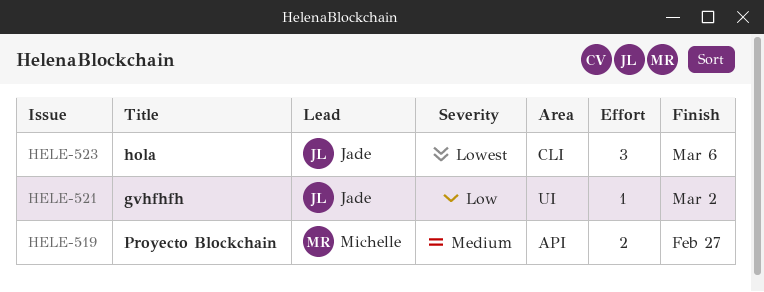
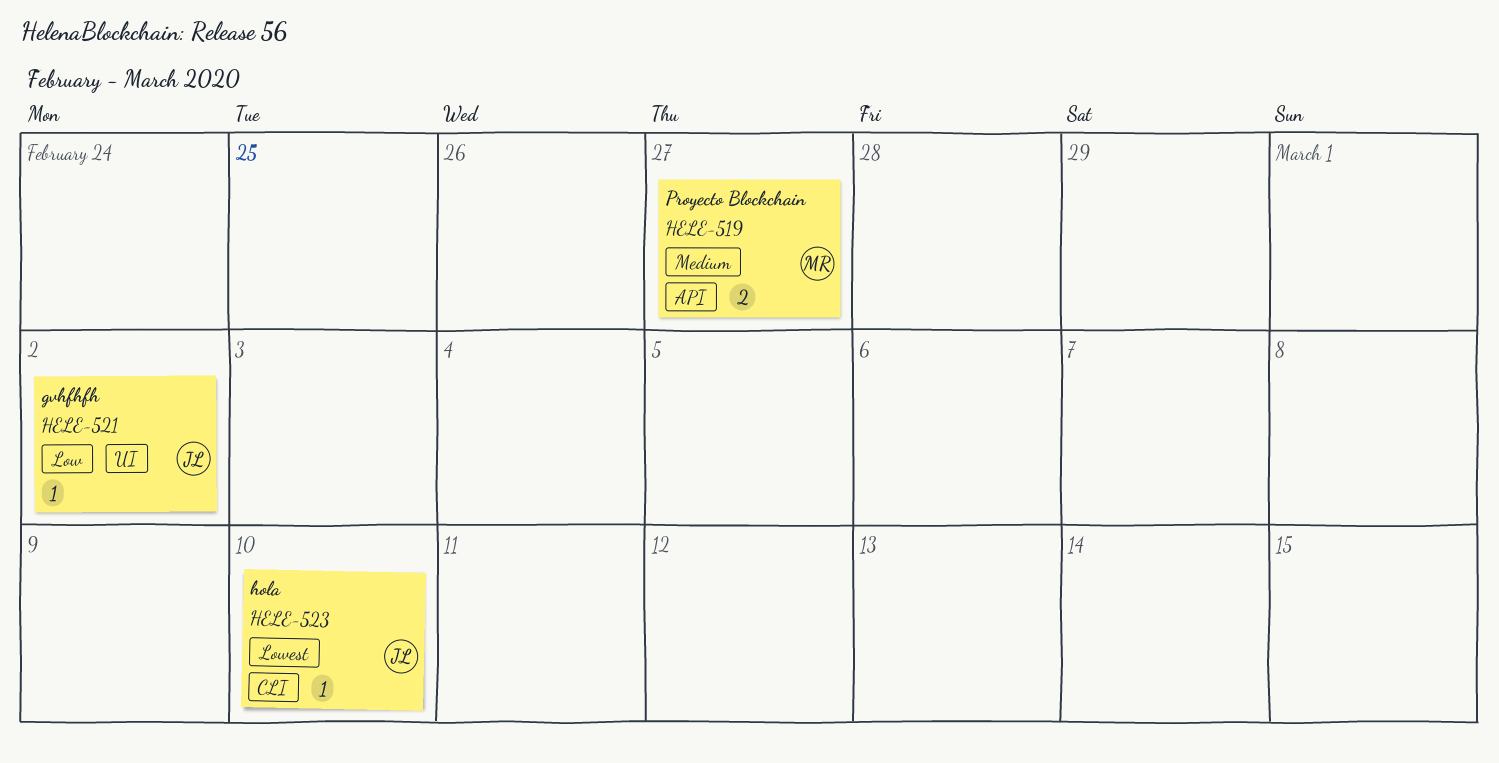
HELE-523, estimate: 3 -> 1
HELE-523, due: Mar 6 -> Mar 10

